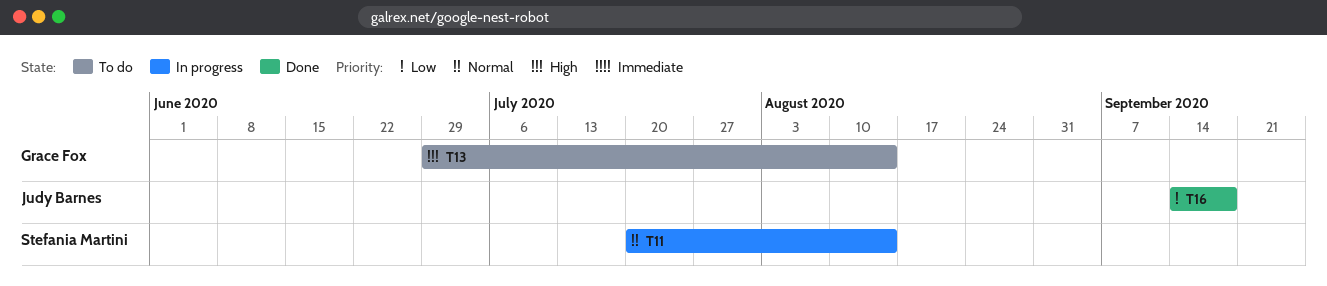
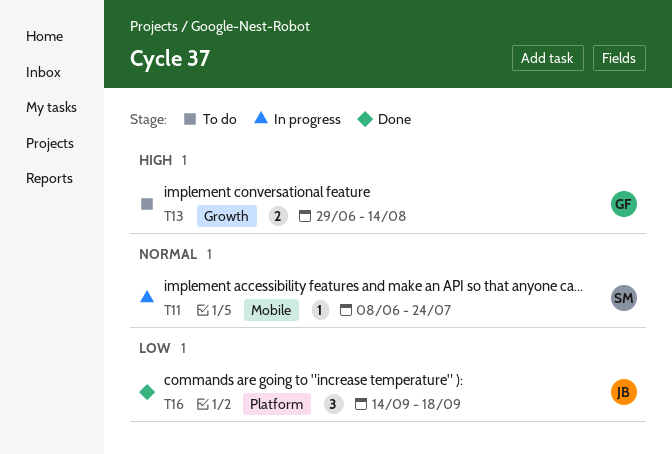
T11, start: Jul 20 -> Jun 8
T11, due: Aug 14 -> Jul 24

